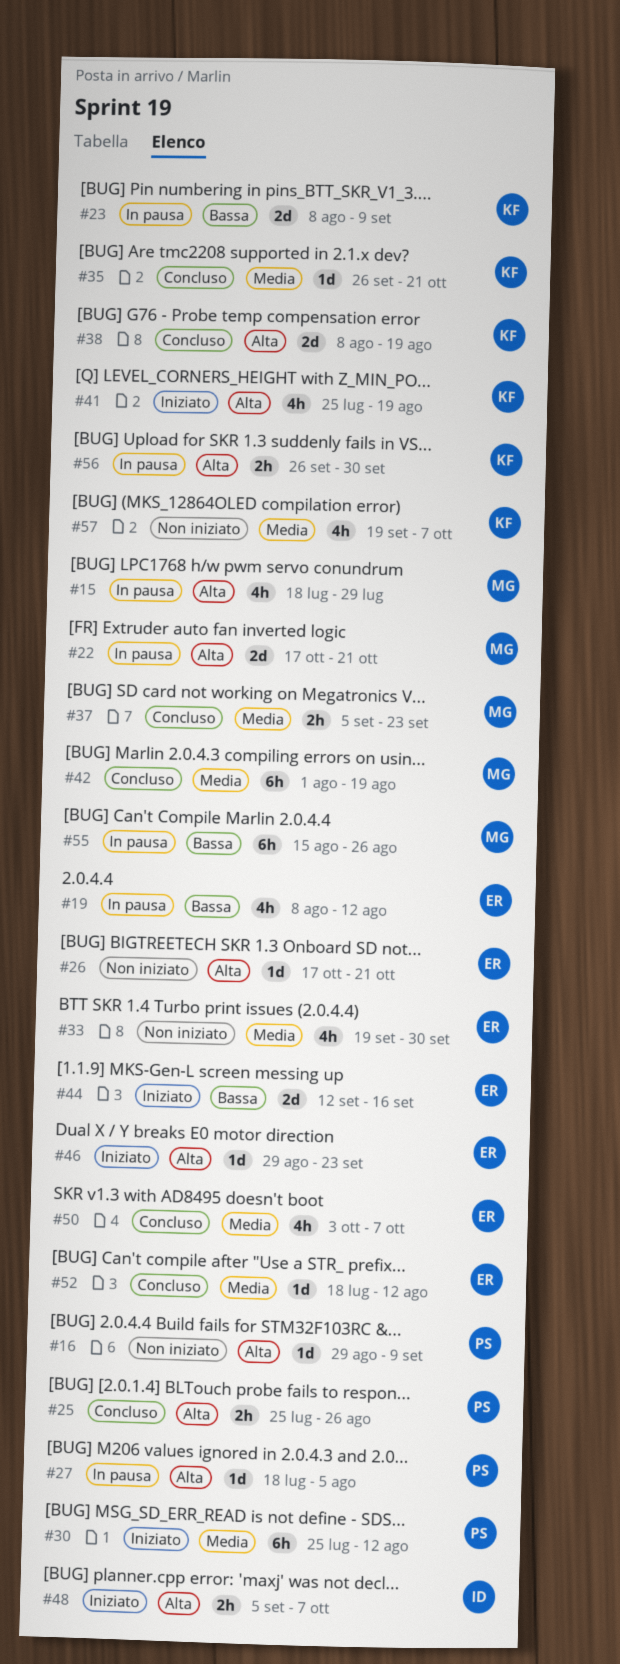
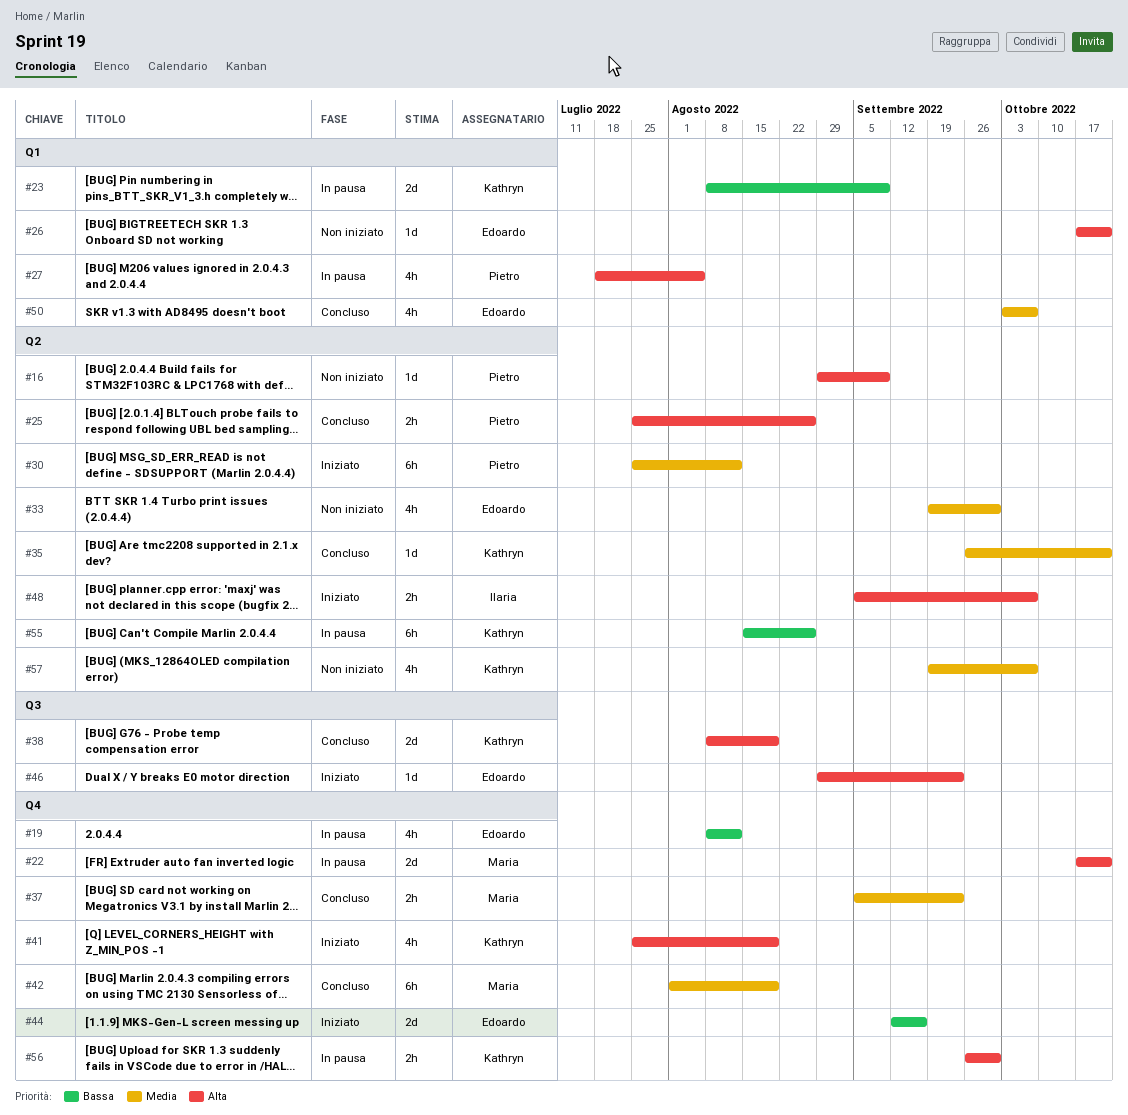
#15: present -> none
#27, estimate: 1d -> 4h
#52: present -> none
#55, owner: Maria -> Kathryn

